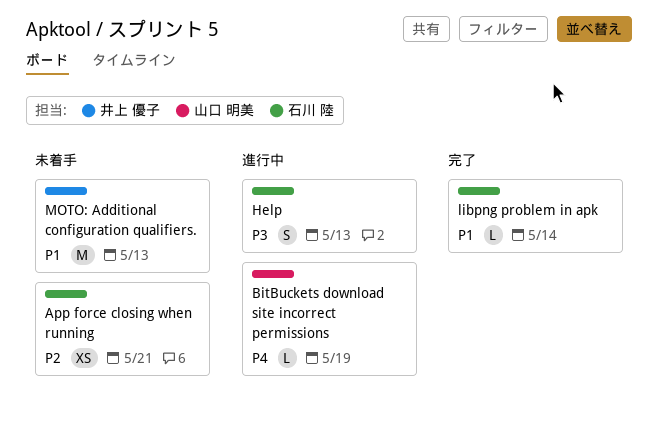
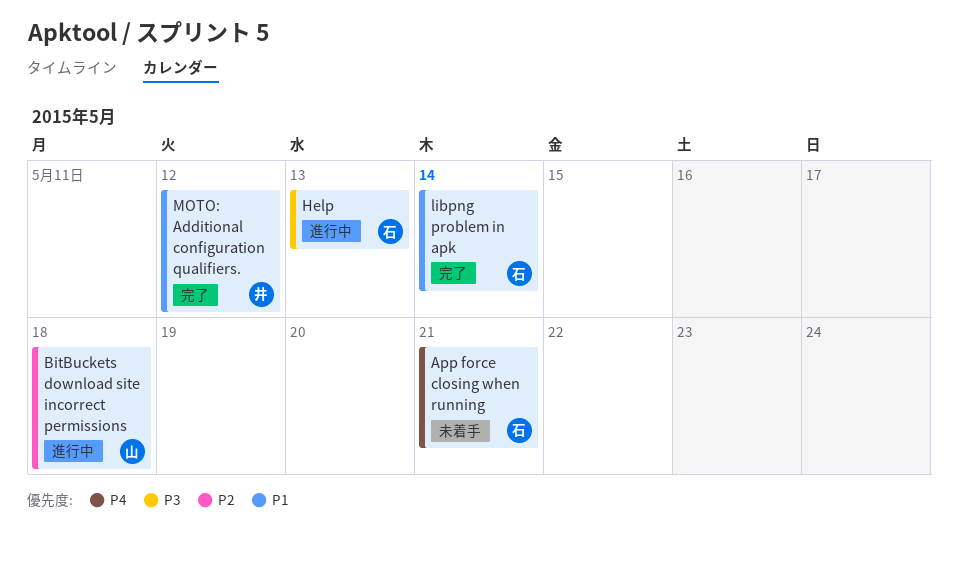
App force closing when running, priority: P2 -> P4
BitBuckets download site incorrect permissions, priority: P4 -> P2
BitBuckets download site incorrect permissions, due: May 19 -> May 18
MOTO: Additional configuration qualifiers., status: 未着手 -> 完了
MOTO: Additional configuration qualifiers., due: May 13 -> May 12

